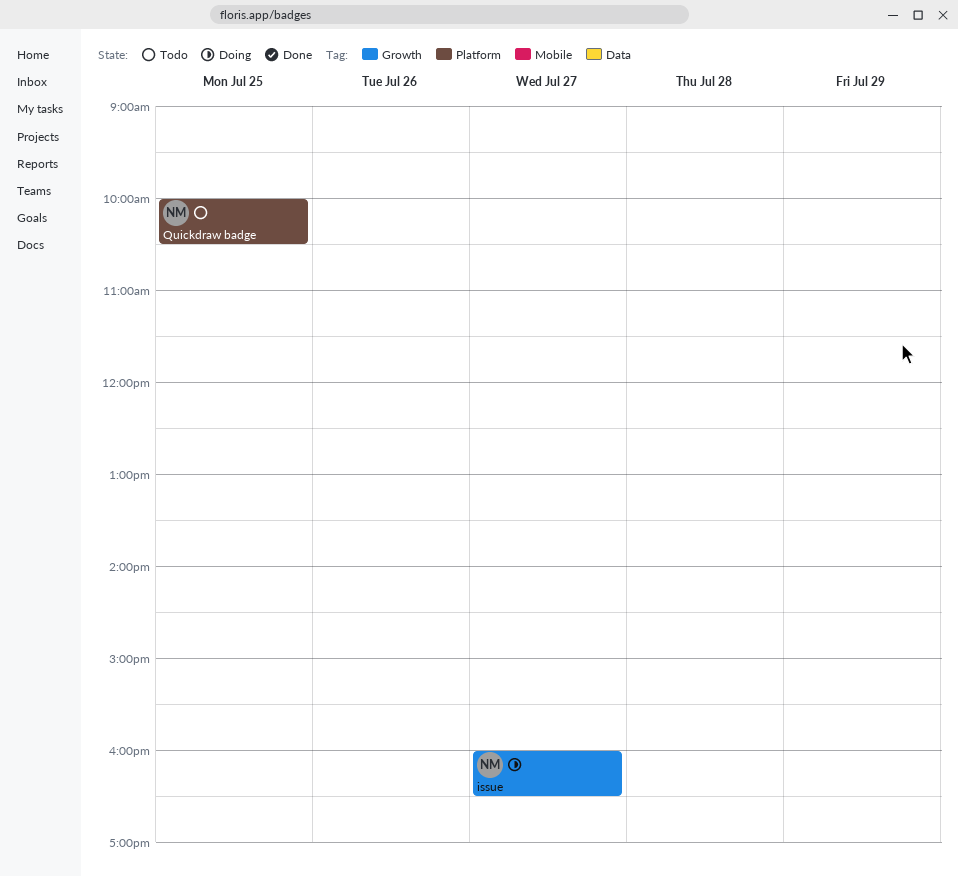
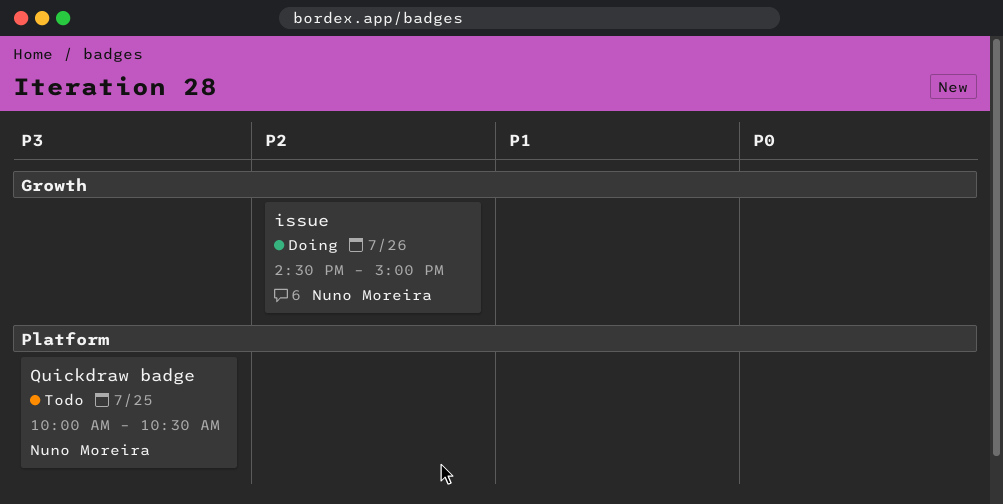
issue, day: Jul 27 -> Jul 26
issue, begins: 16:00 -> 14:30
issue, ends: 16:30 -> 15:00

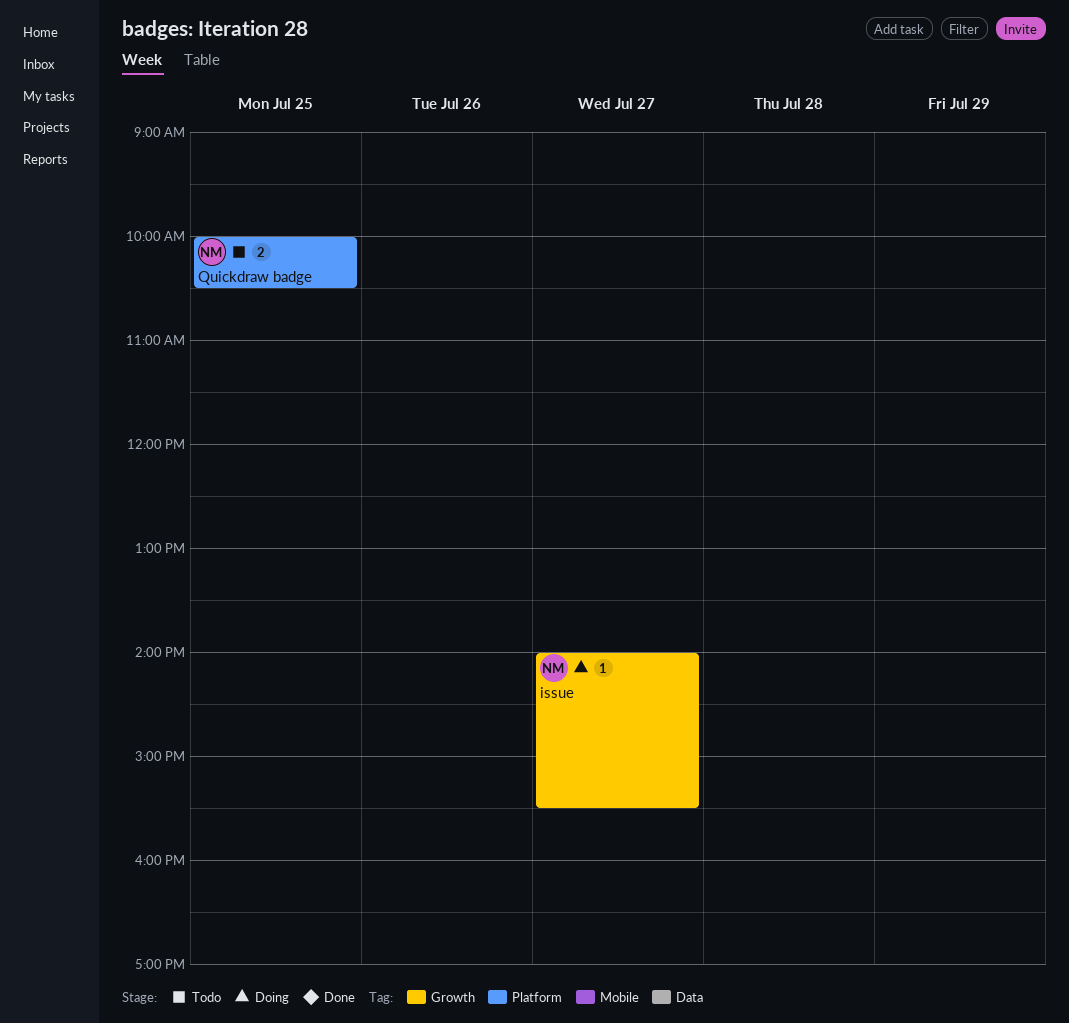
issue, day: Jul 26 -> Jul 27
issue, begins: 14:30 -> 14:00
issue, ends: 15:00 -> 15:30

